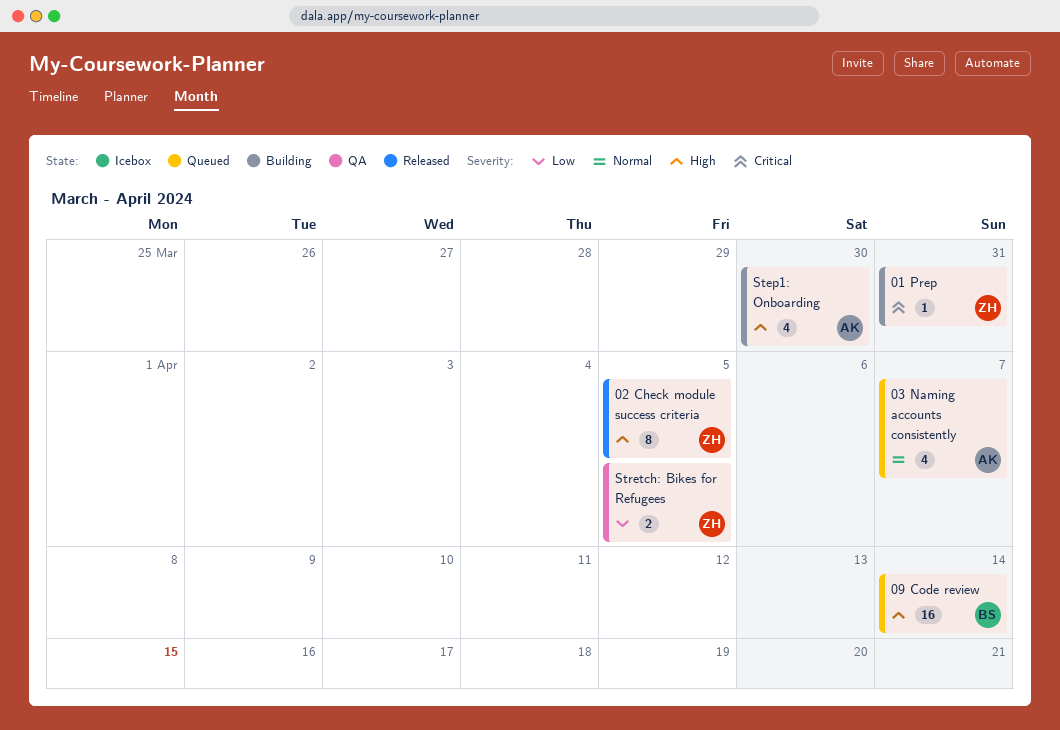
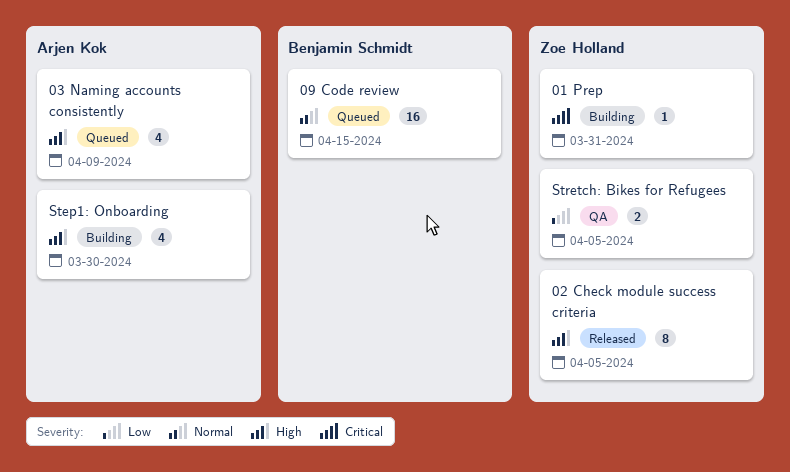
03 Naming accounts consistently, priority: Normal -> High
03 Naming accounts consistently, due: Apr 7 -> Apr 9
09 Code review, priority: High -> Normal
09 Code review, due: Apr 14 -> Apr 15

